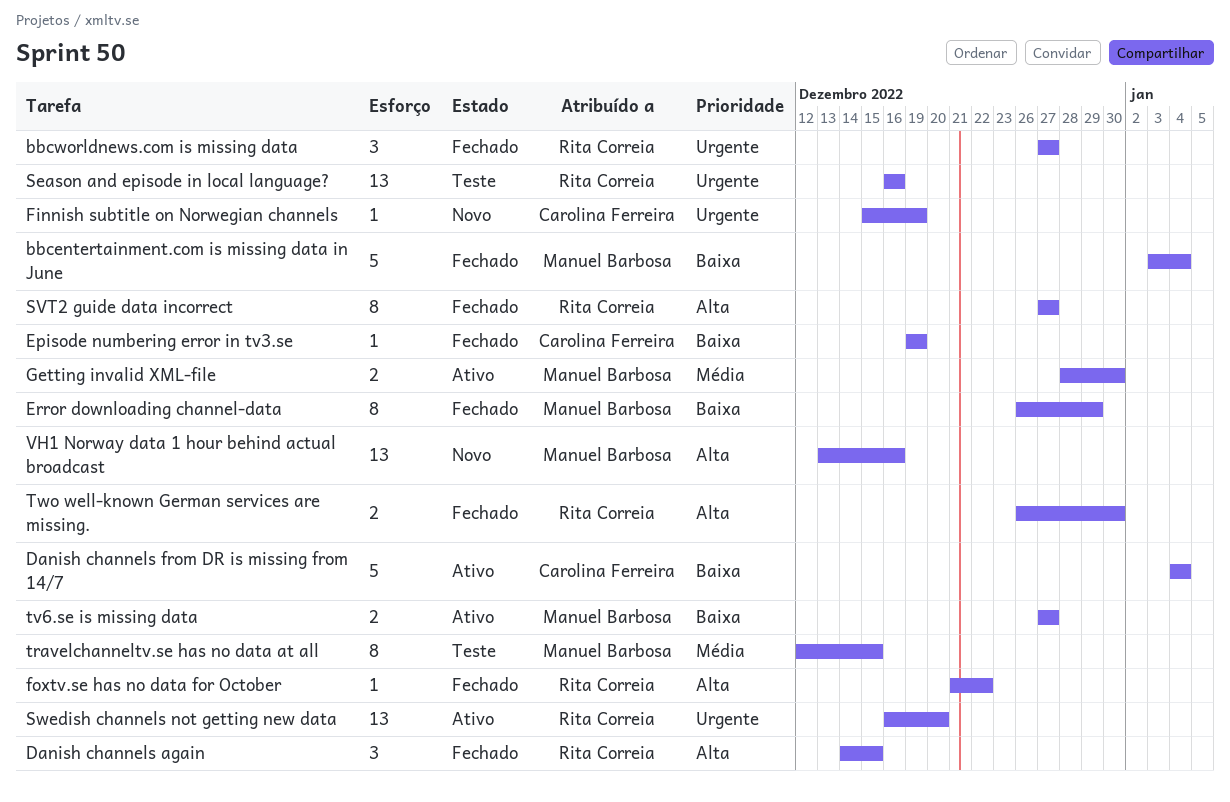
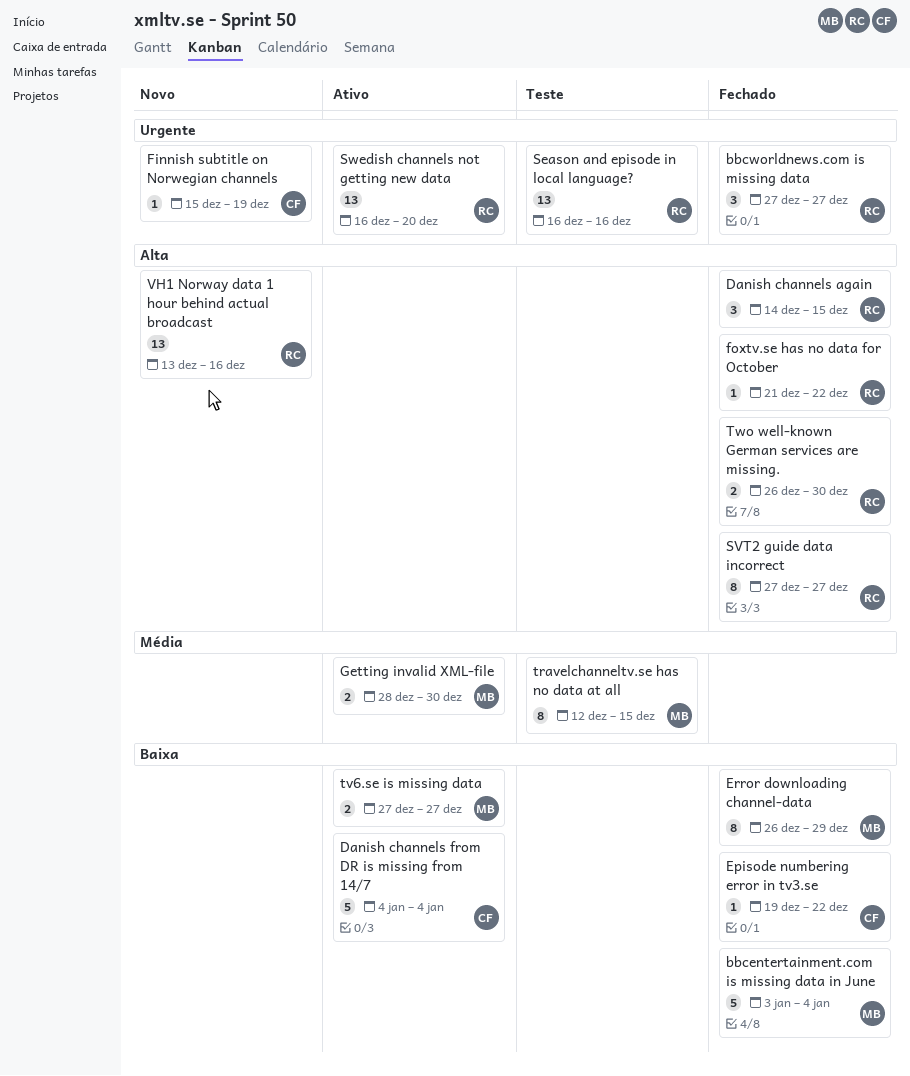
Episode numbering error in tv3.se, due: Dec 19 -> Dec 22
VH1 Norway data 1 hour behind actual broadcast, owner: Manuel Barbosa -> Rita Correia

